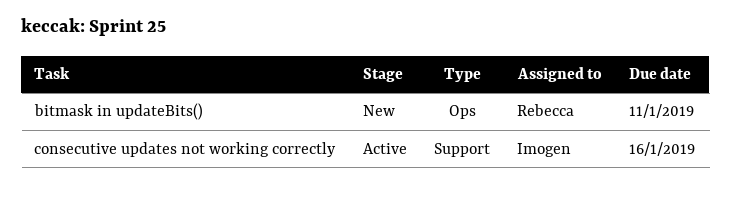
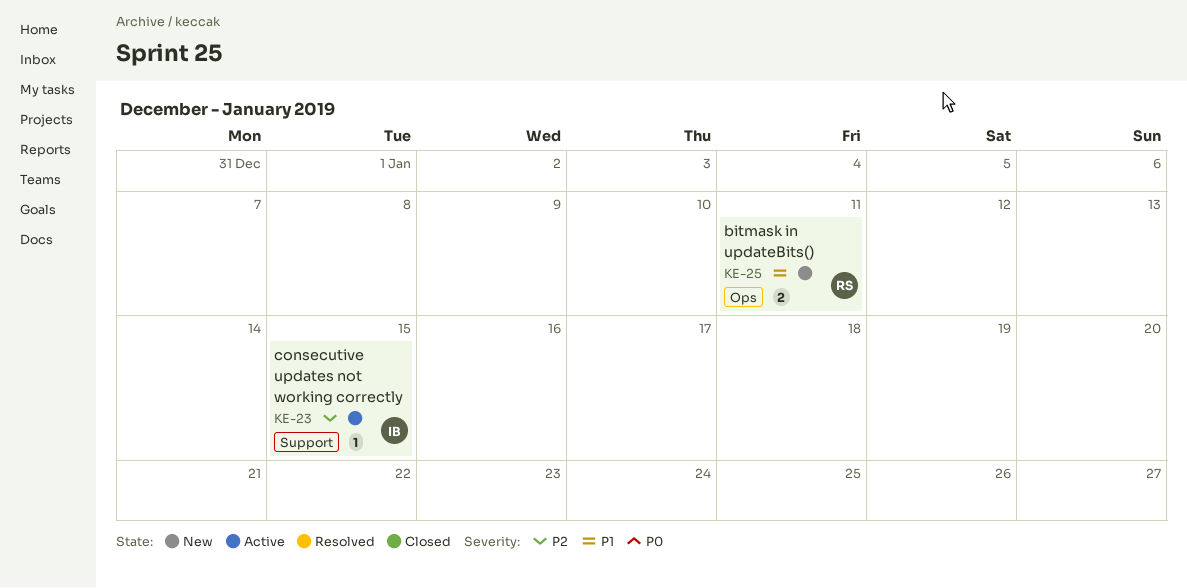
consecutive updates not working correctly, due: Jan 16 -> Jan 15

